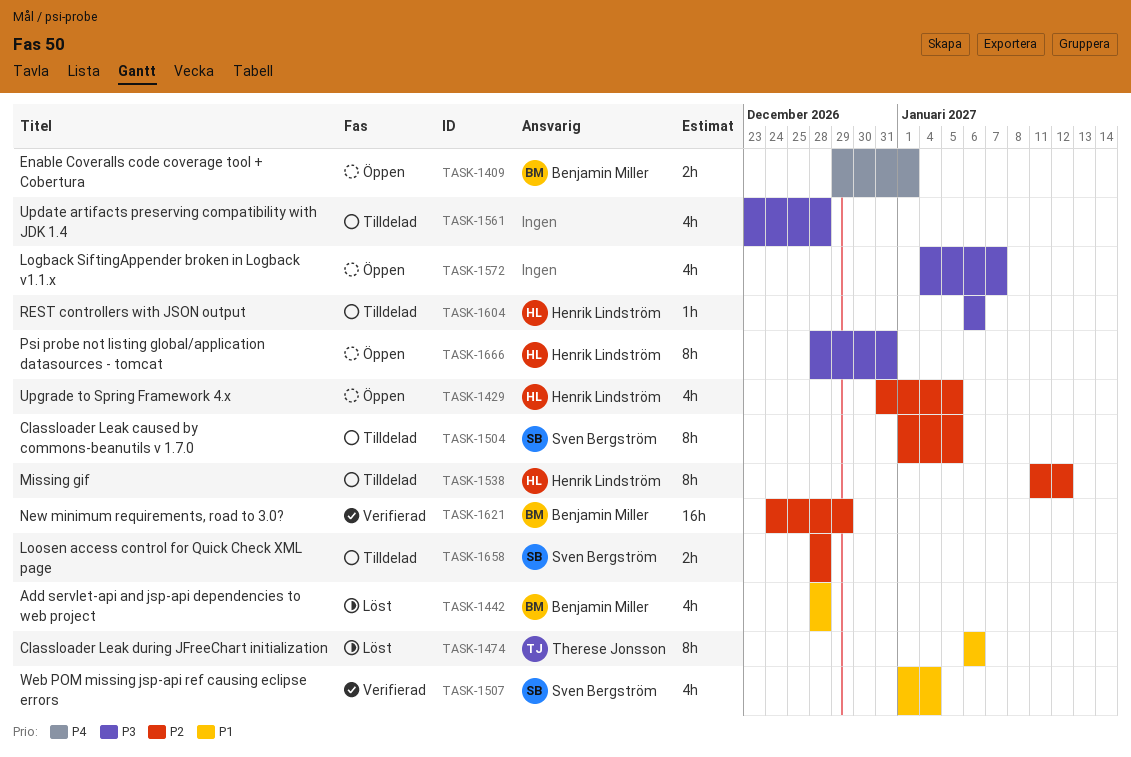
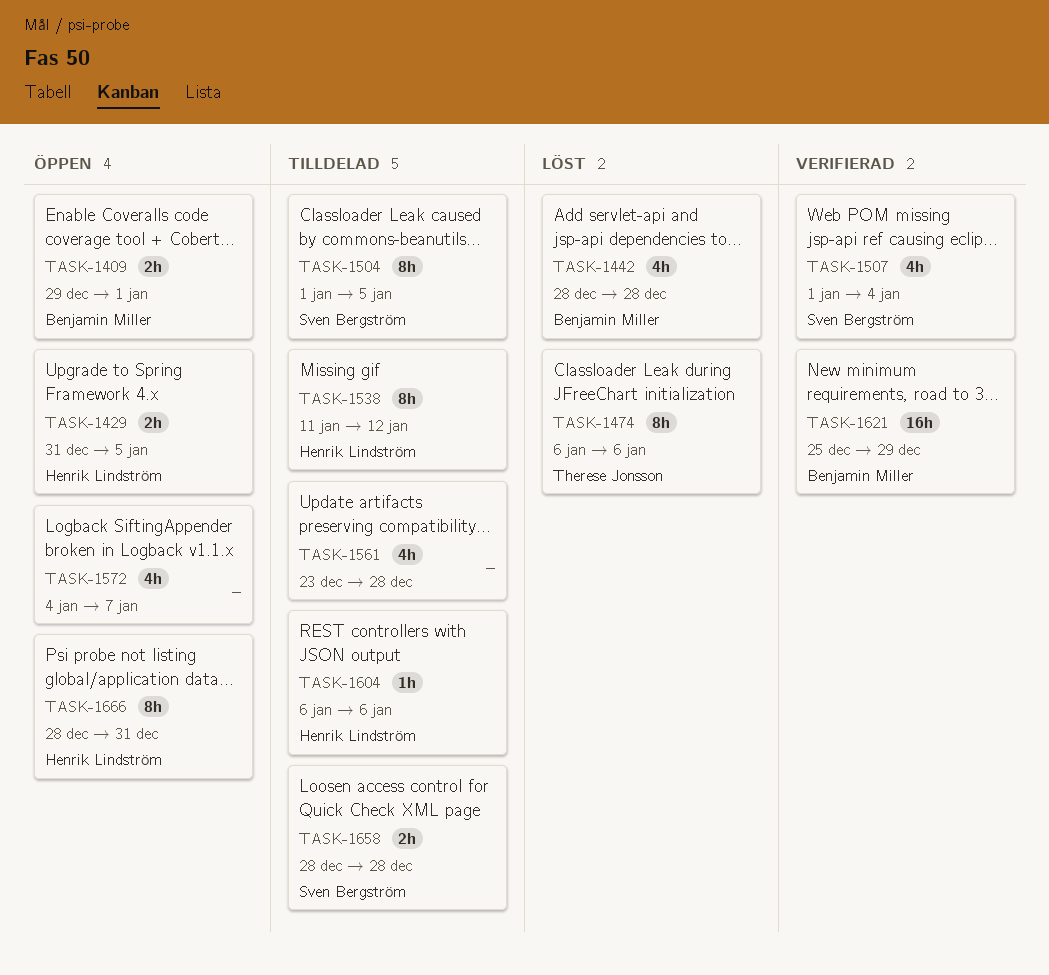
TASK-1429, estimate: 4h -> 2h
TASK-1621, start: Dec 24 -> Dec 25

